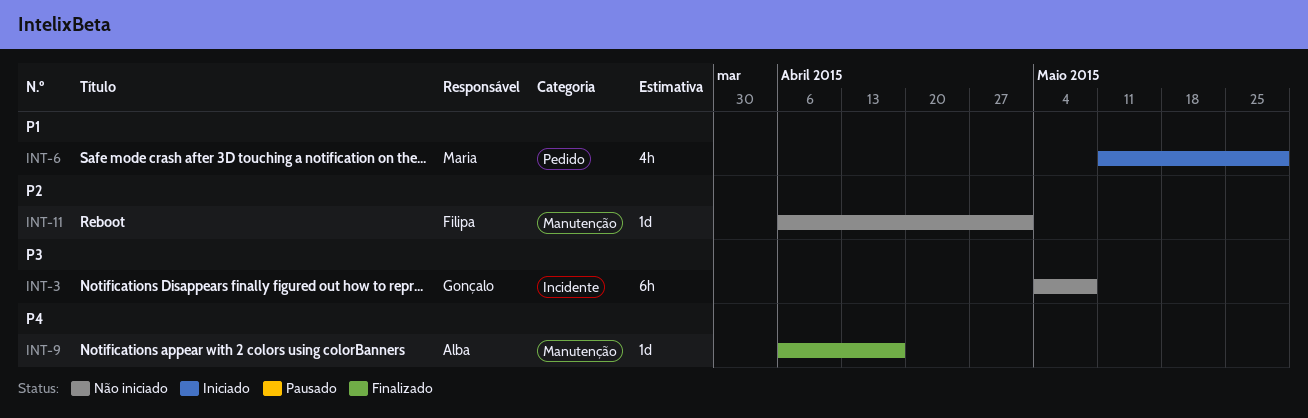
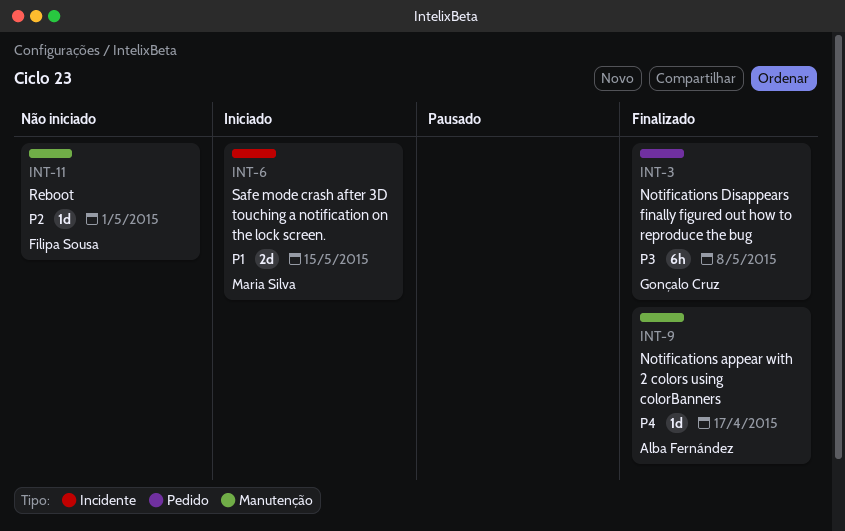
INT-3, status: Não iniciado -> Finalizado
INT-3, label: Incidente -> Pedido
INT-6, label: Pedido -> Incidente
INT-6, estimate: 4h -> 2d
INT-6, due: May 29 -> May 15

